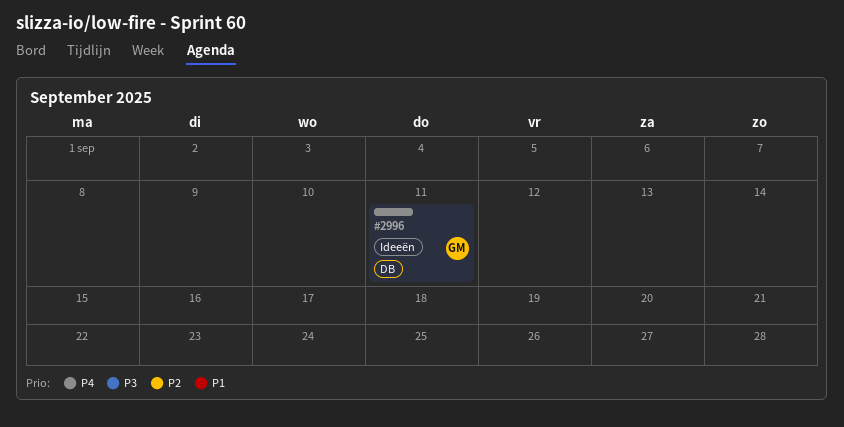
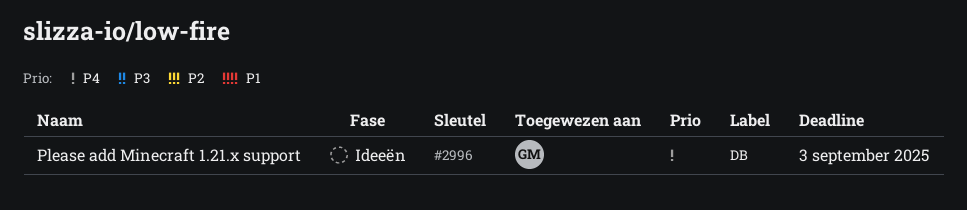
#2996, due: Sep 11 -> Sep 3

